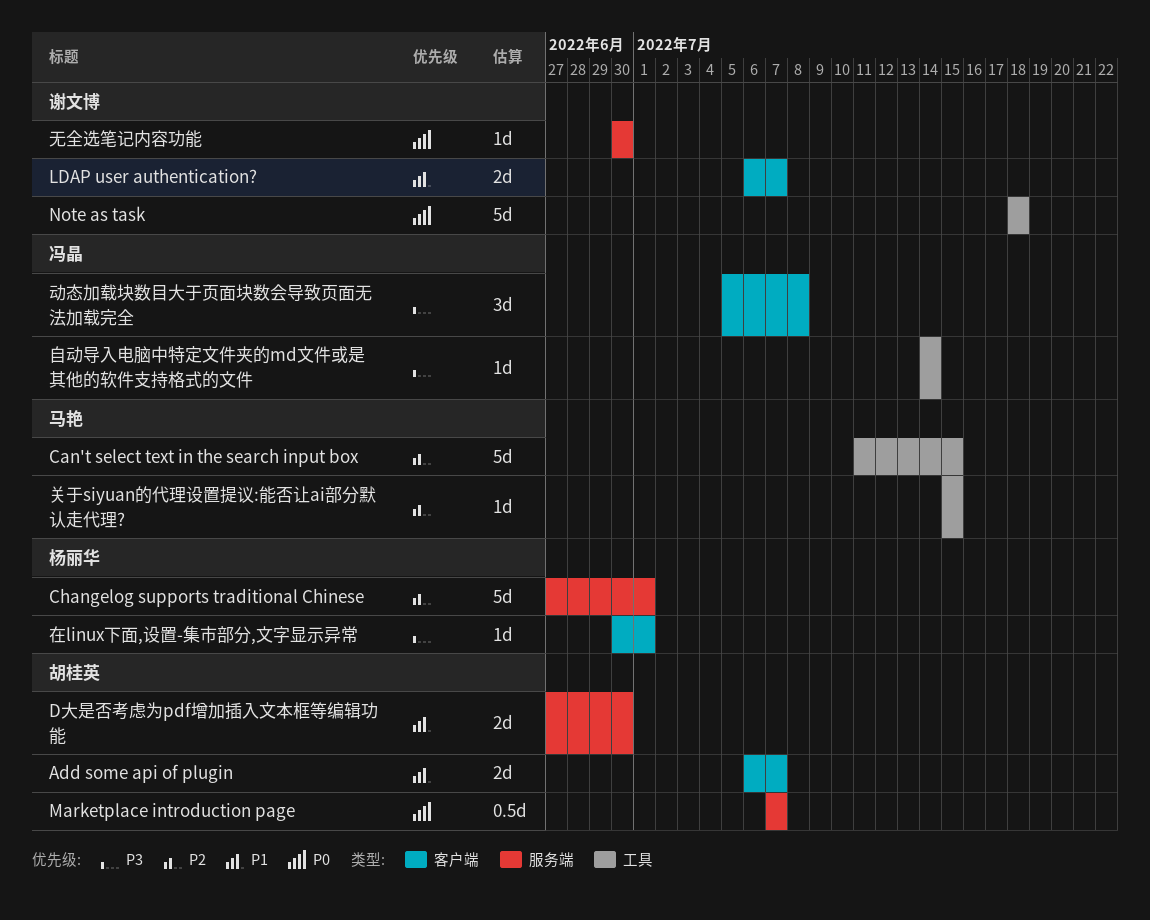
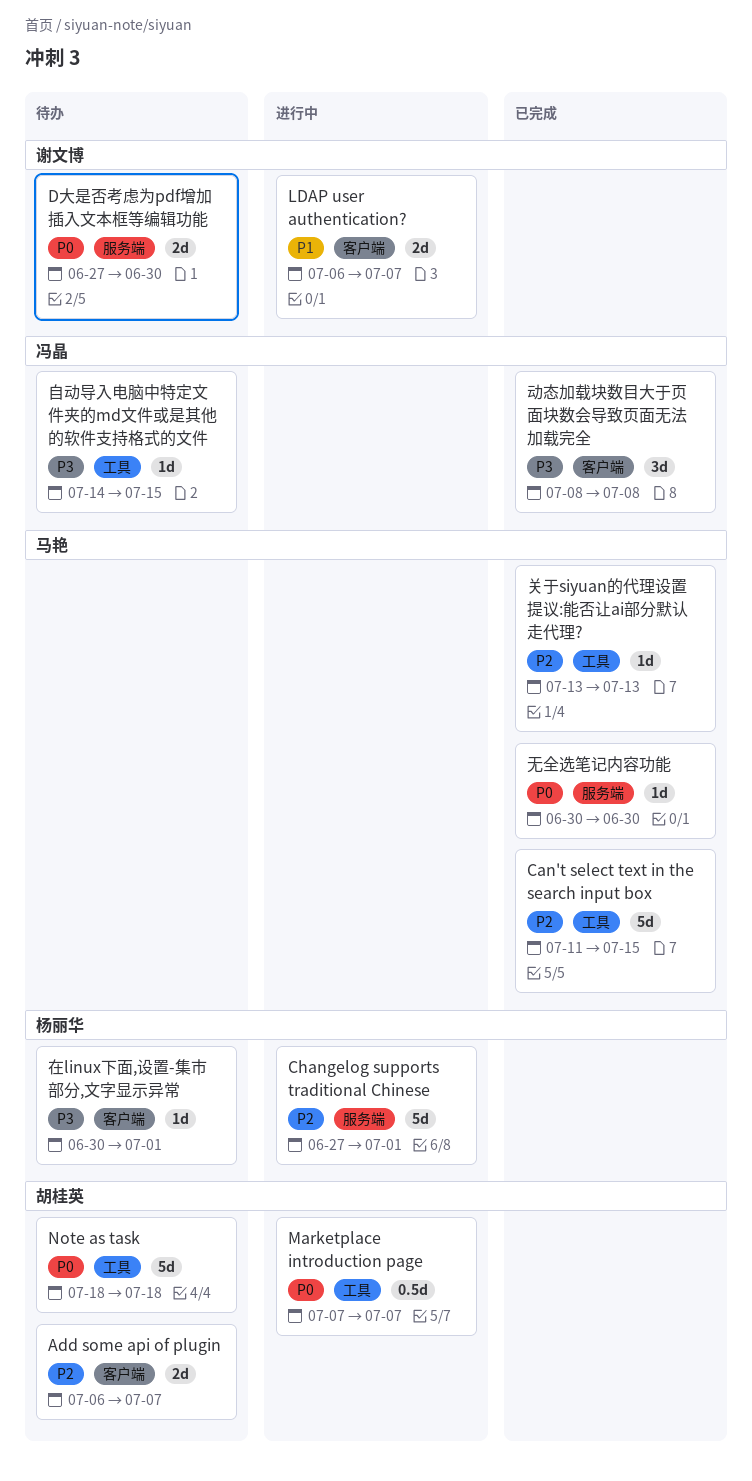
Add some api of plugin, priority: P1 -> P2
D大是否考虑为pdf增加插入文本框等编辑功能, owner: 胡桂英 -> 谢文博
D大是否考虑为pdf增加插入文本框等编辑功能, priority: P1 -> P0
Marketplace introduction page, label: 服务端 -> 工具
Note as task, owner: 谢文博 -> 胡桂英
关于siyuan的代理设置提议:能否让ai部分默认走代理?, start: Jul 15 -> Jul 13
关于siyuan的代理设置提议:能否让ai部分默认走代理?, due: Jul 15 -> Jul 13
动态加载块数目大于页面块数会导致页面无法加载完全, start: Jul 5 -> Jul 8
无全选笔记内容功能, owner: 谢文博 -> 马艳
自动导入电脑中特定文件夹的md文件或是其他的软件支持格式的文件, due: Jul 14 -> Jul 15

